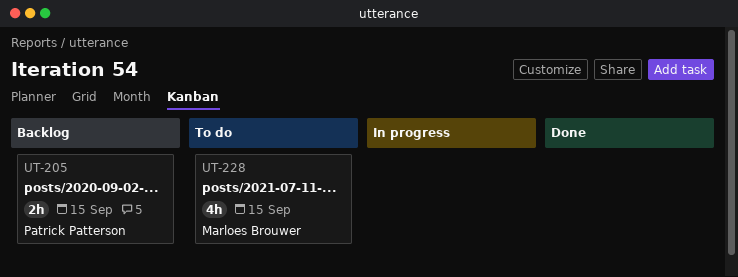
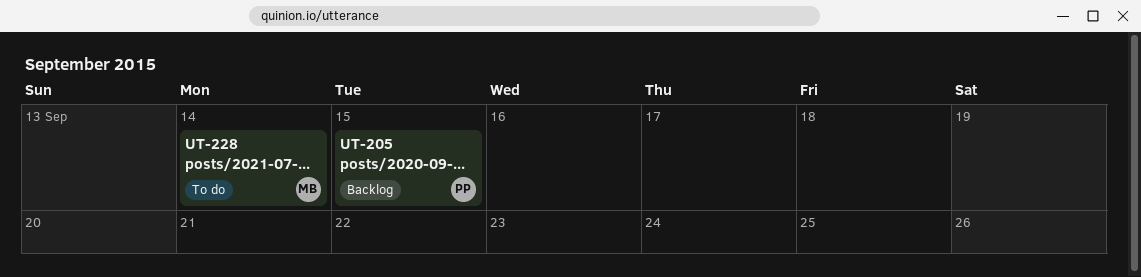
UT-228, due: Sep 15 -> Sep 14

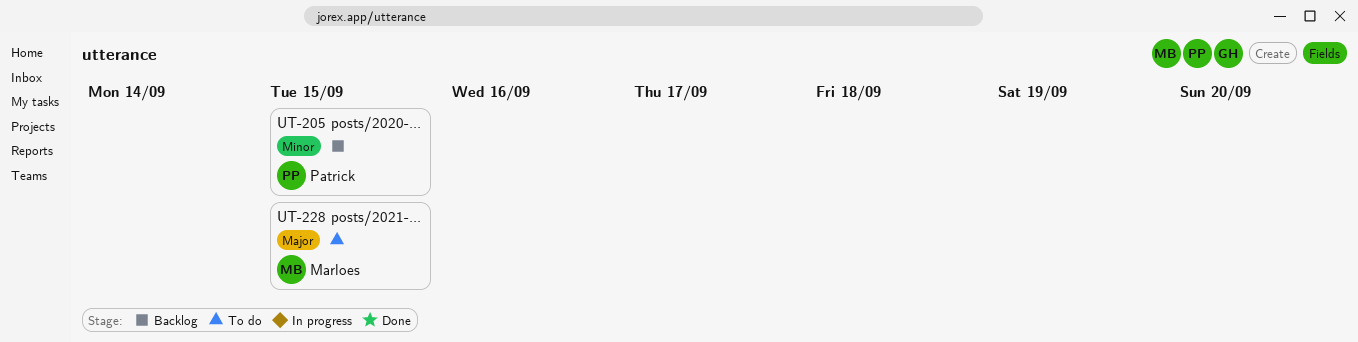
UT-228, due: Sep 14 -> Sep 15

